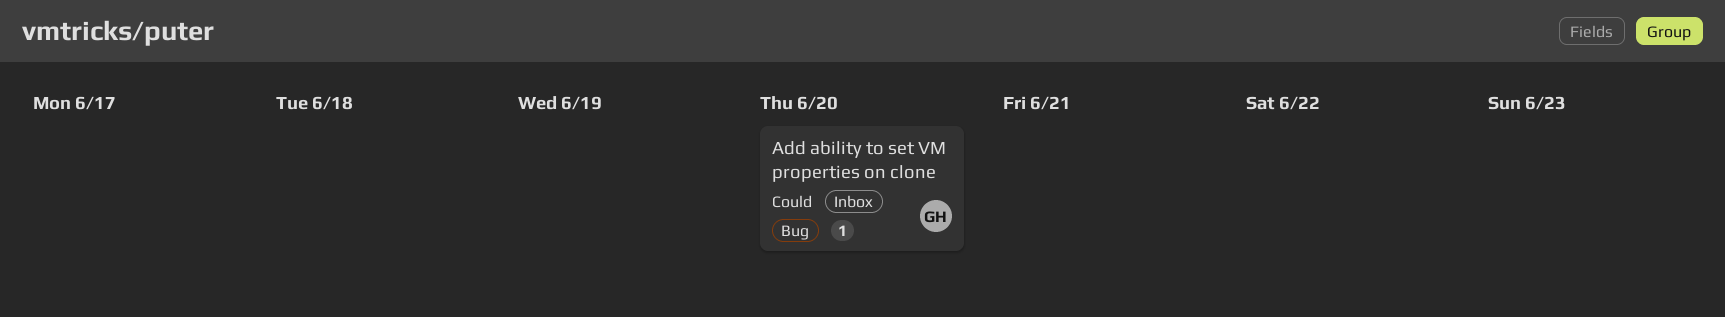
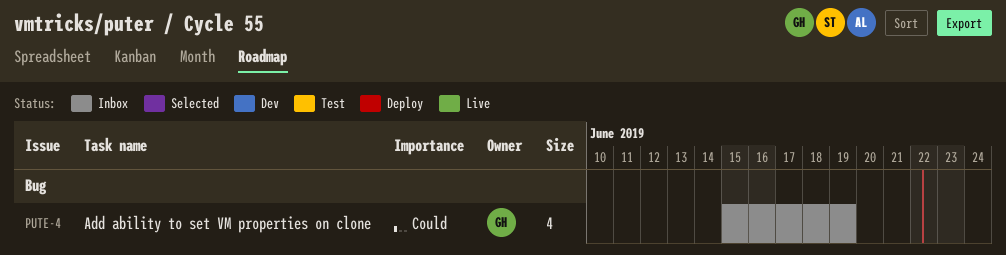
Add ability to set VM properties on clone, estimate: 1 -> 4
Add ability to set VM properties on clone, due: Jun 20 -> Jun 19

